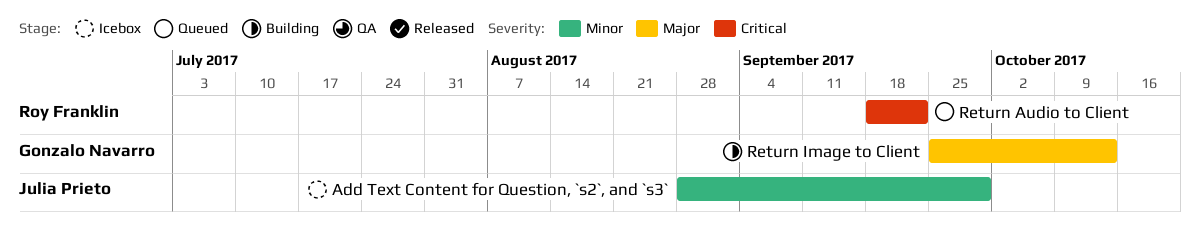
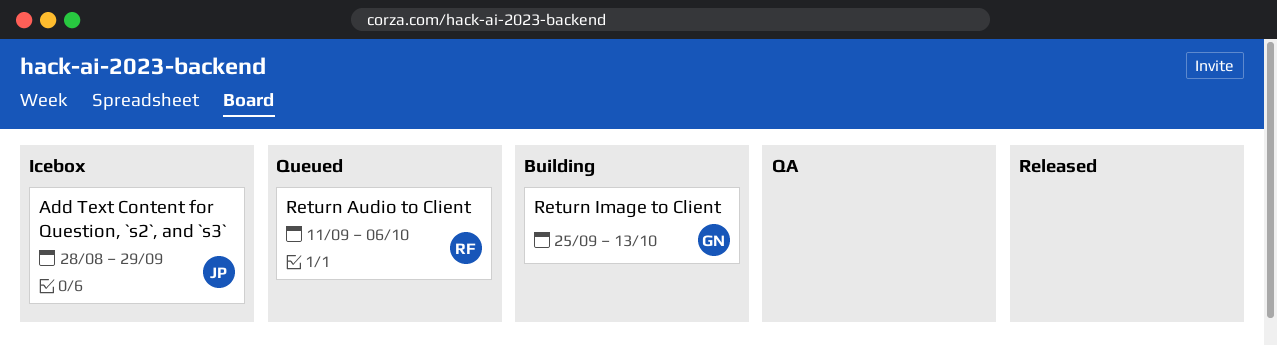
Return Audio to Client, start: Sep 18 -> Sep 11
Return Audio to Client, due: Sep 22 -> Oct 6

